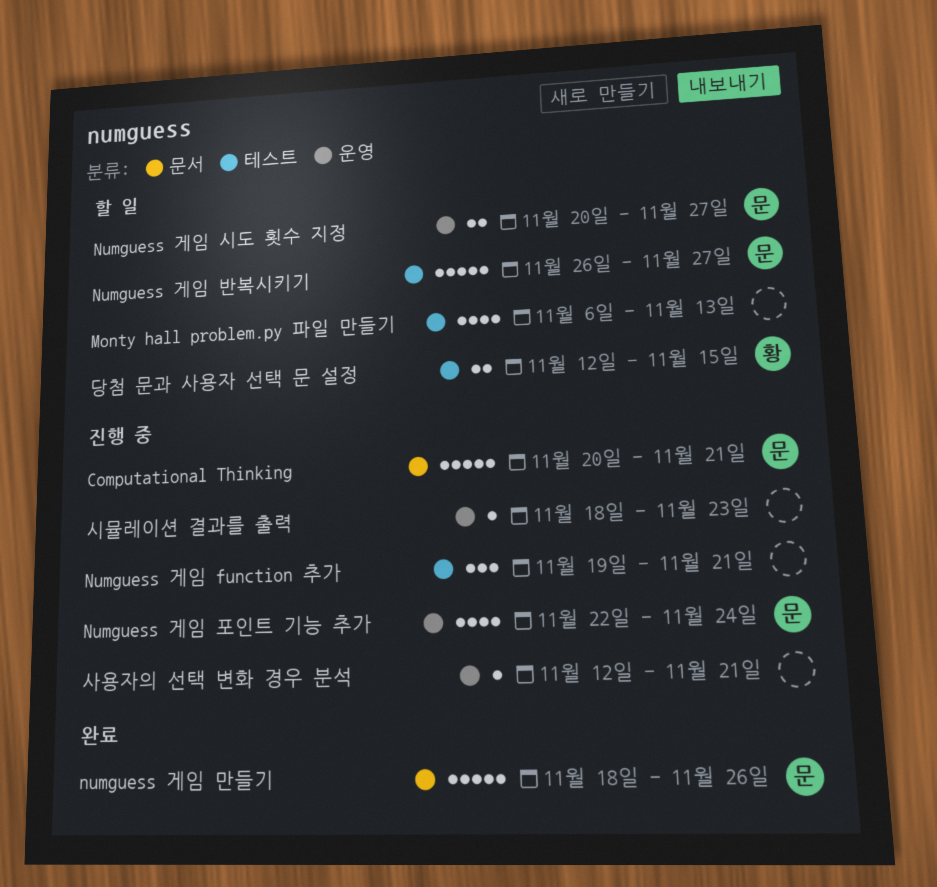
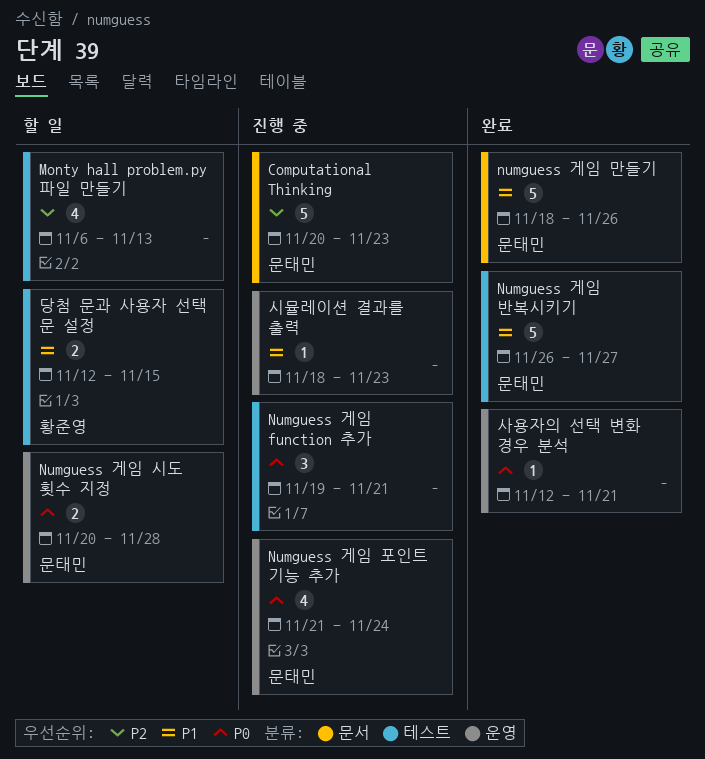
Computational Thinking, due: Nov 21 -> Nov 23
Numguess 게임 반복시키기, status: 할 일 -> 완료
Numguess 게임 시도 횟수 지정, due: Nov 27 -> Nov 28
Numguess 게임 포인트 기능 추가, start: Nov 22 -> Nov 21
사용자의 선택 변화 경우 분석, status: 진행 중 -> 완료

